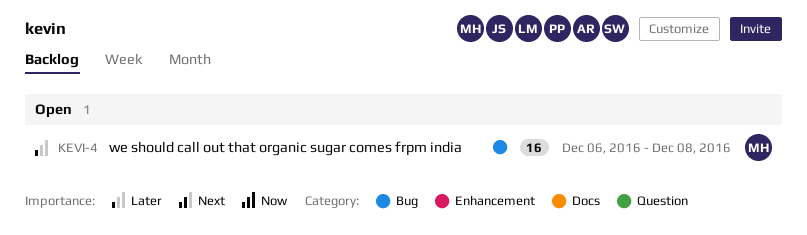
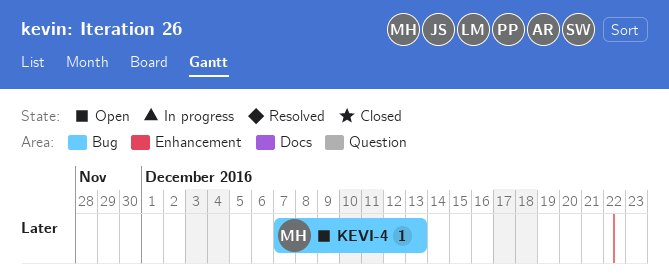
KEVI-4, estimate: 16 -> 1
KEVI-4, start: Dec 6 -> Dec 7
KEVI-4, due: Dec 8 -> Dec 13

